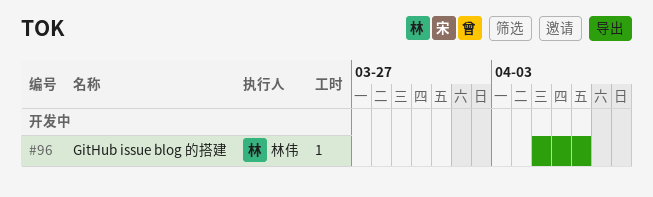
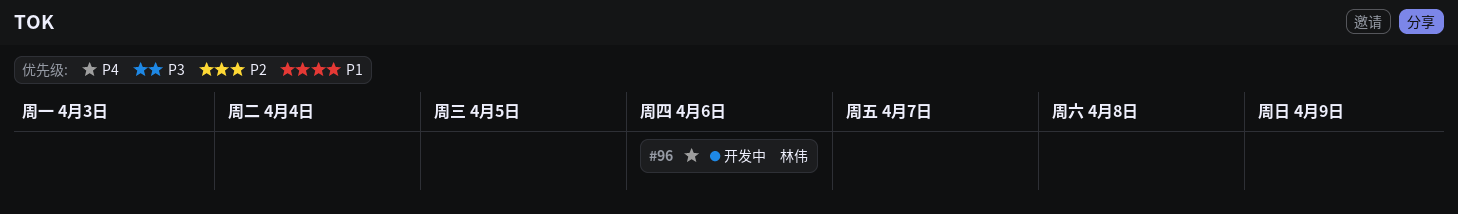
#96, due: Apr 7 -> Apr 6

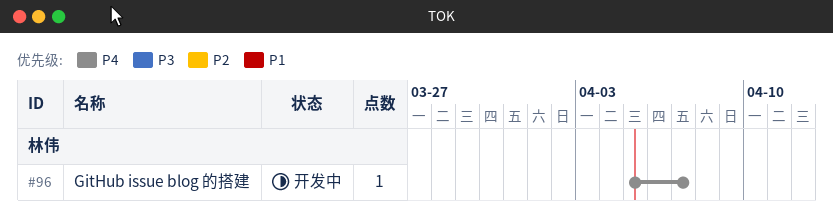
#96, due: Apr 6 -> Apr 7

